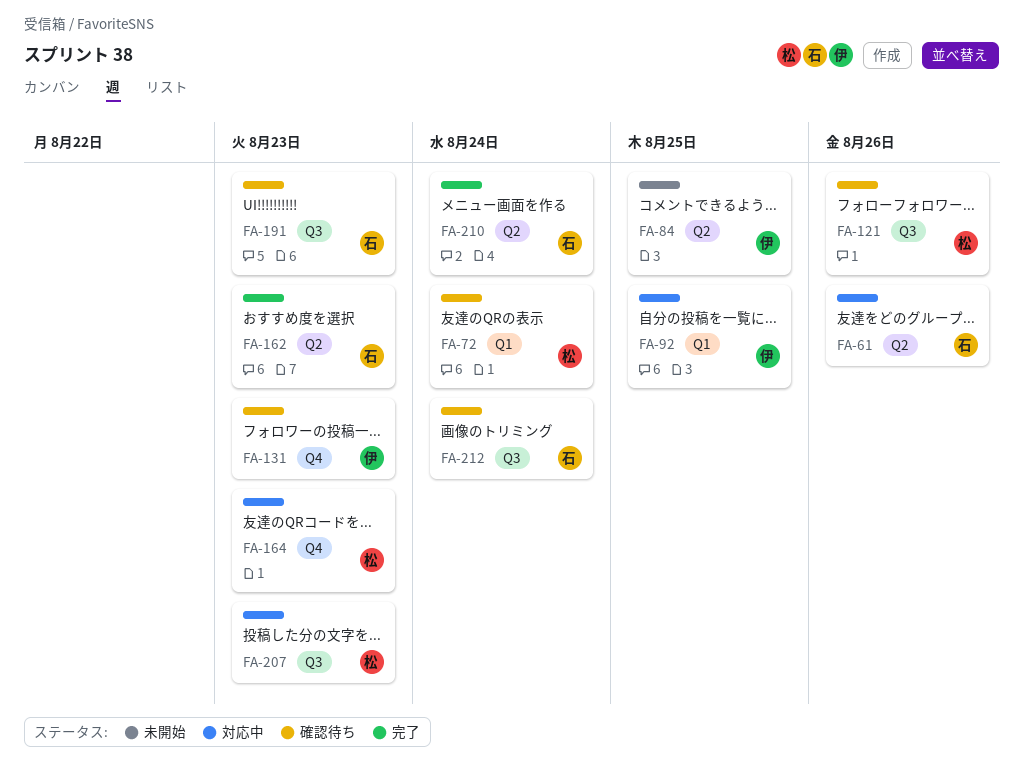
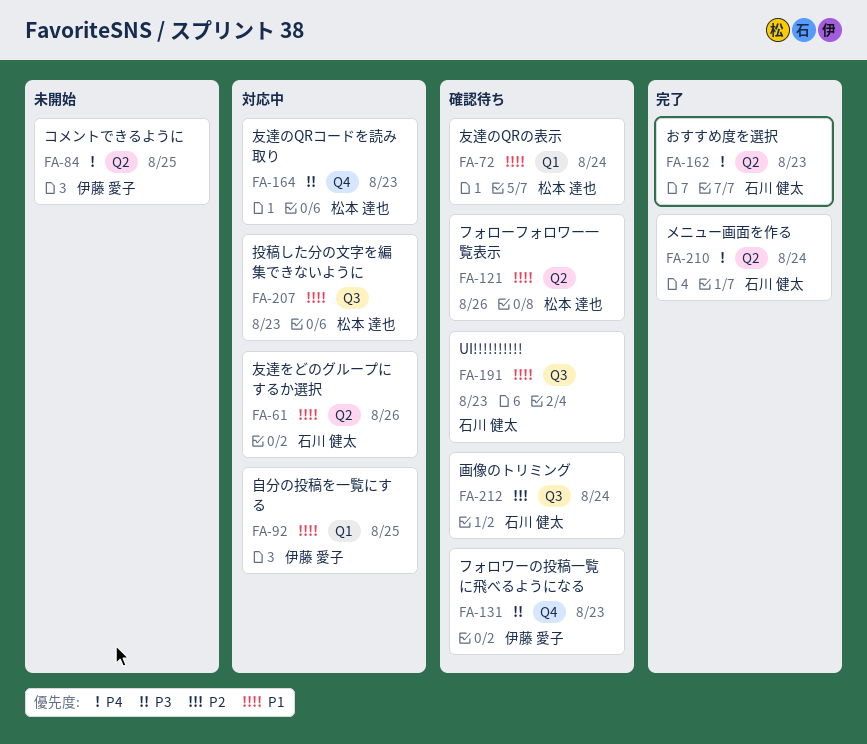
FA-121, label: Q3 -> Q2

